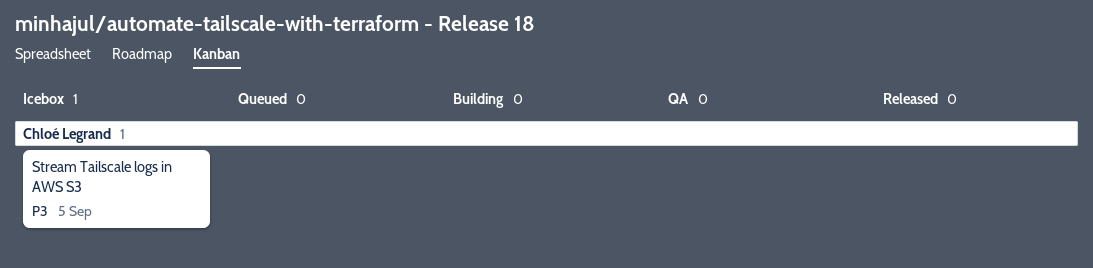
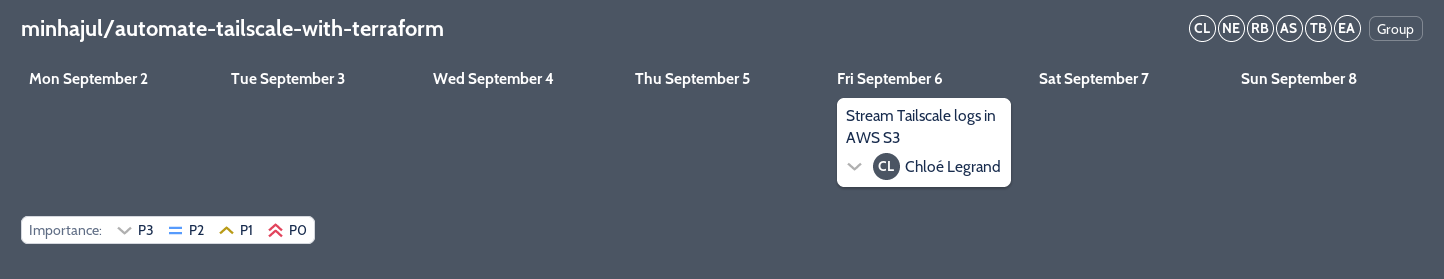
Stream Tailscale logs in AWS S3, due: Sep 5 -> Sep 6

